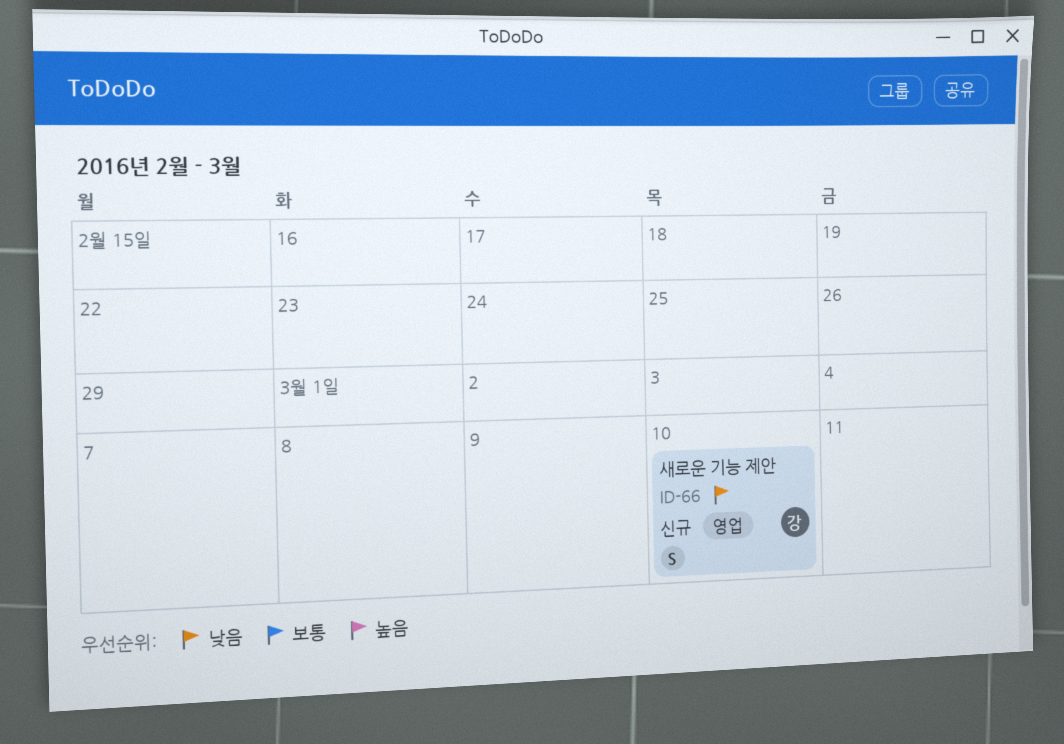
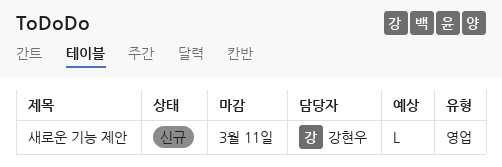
새로운 기능 제안, estimate: S -> L
새로운 기능 제안, due: Mar 10 -> Mar 11

